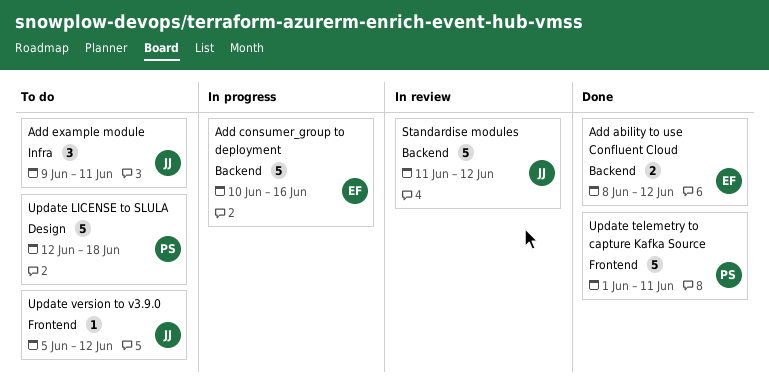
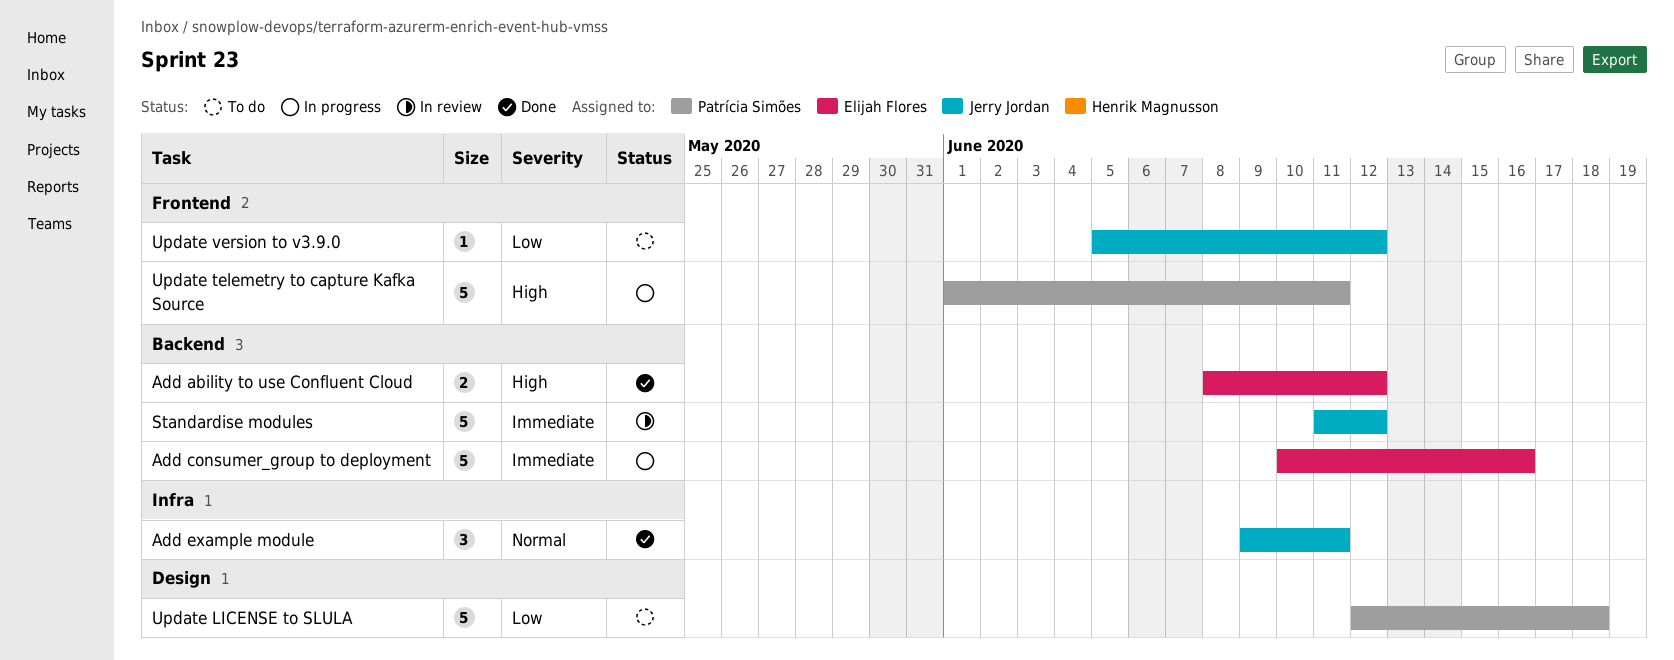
Add example module, status: To do -> Done
Update telemetry to capture Kafka Source, status: Done -> In progress

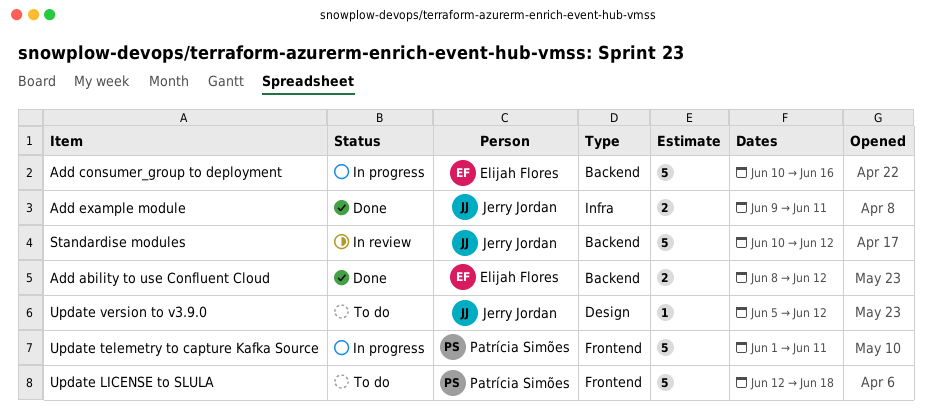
Add example module, estimate: 3 -> 2
Standardise modules, start: Jun 11 -> Jun 10
Update LICENSE to SLULA, label: Design -> Frontend
Update version to v3.9.0, label: Frontend -> Design

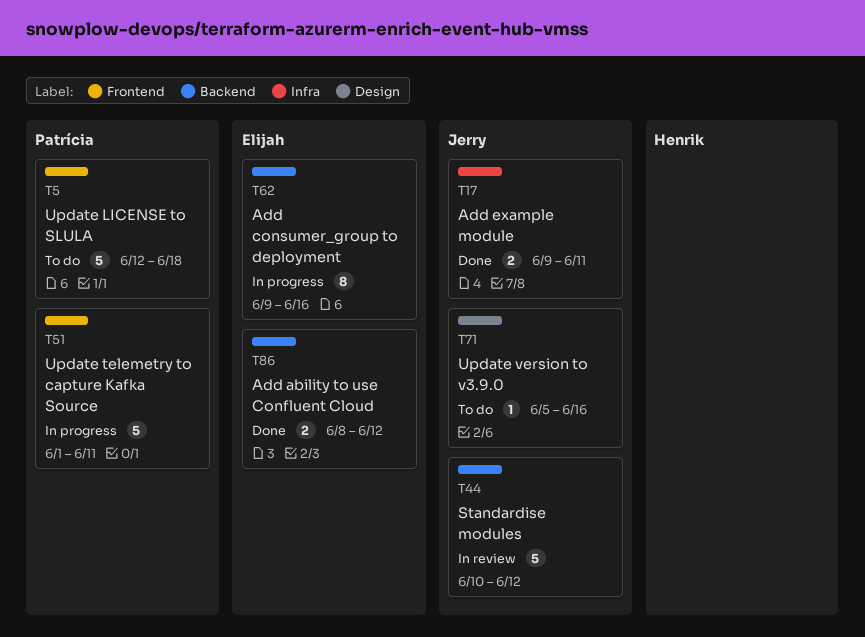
Add consumer_group to deployment, estimate: 5 -> 8
Add consumer_group to deployment, start: Jun 10 -> Jun 9
Update version to v3.9.0, due: Jun 12 -> Jun 16

